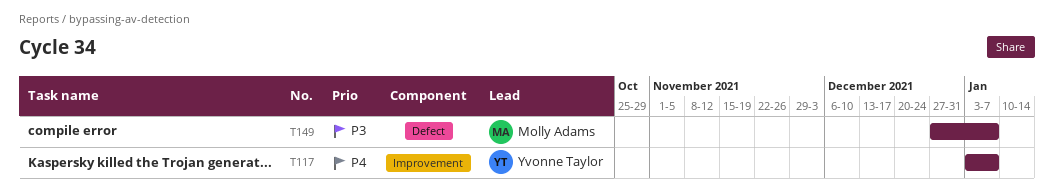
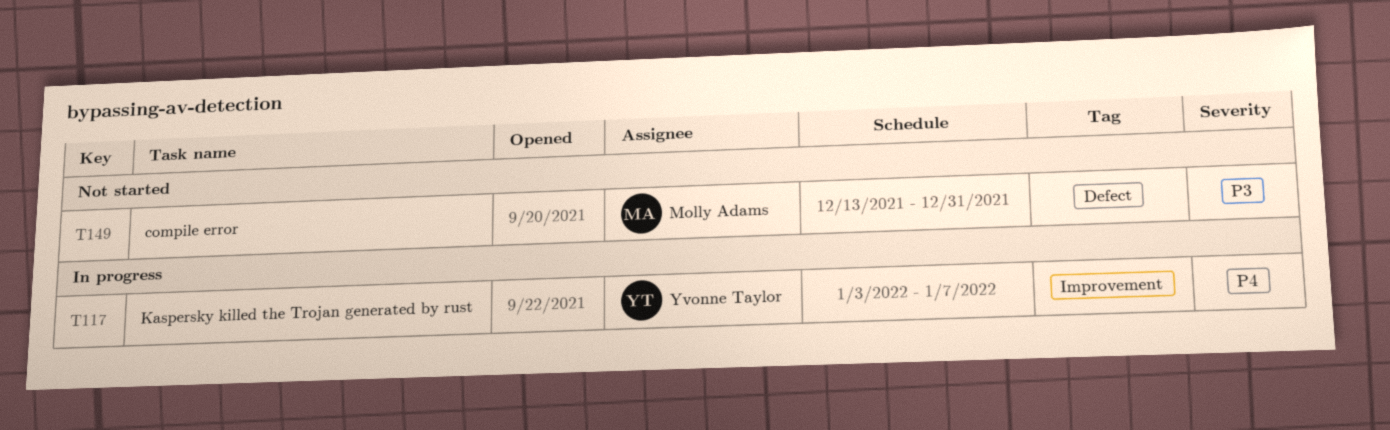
T149, start: Dec 27 -> Dec 13
T149, due: Jan 7 -> Dec 31

